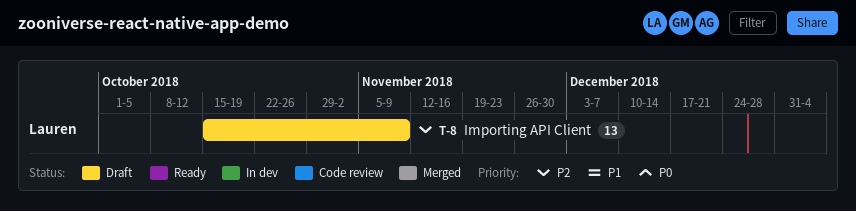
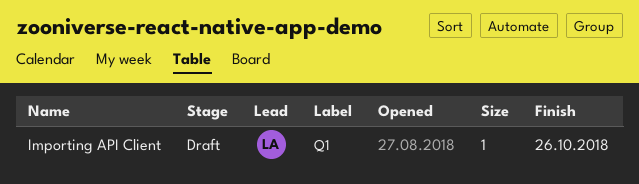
Importing API Client, estimate: 13 -> 1
Importing API Client, due: Nov 9 -> Oct 26

